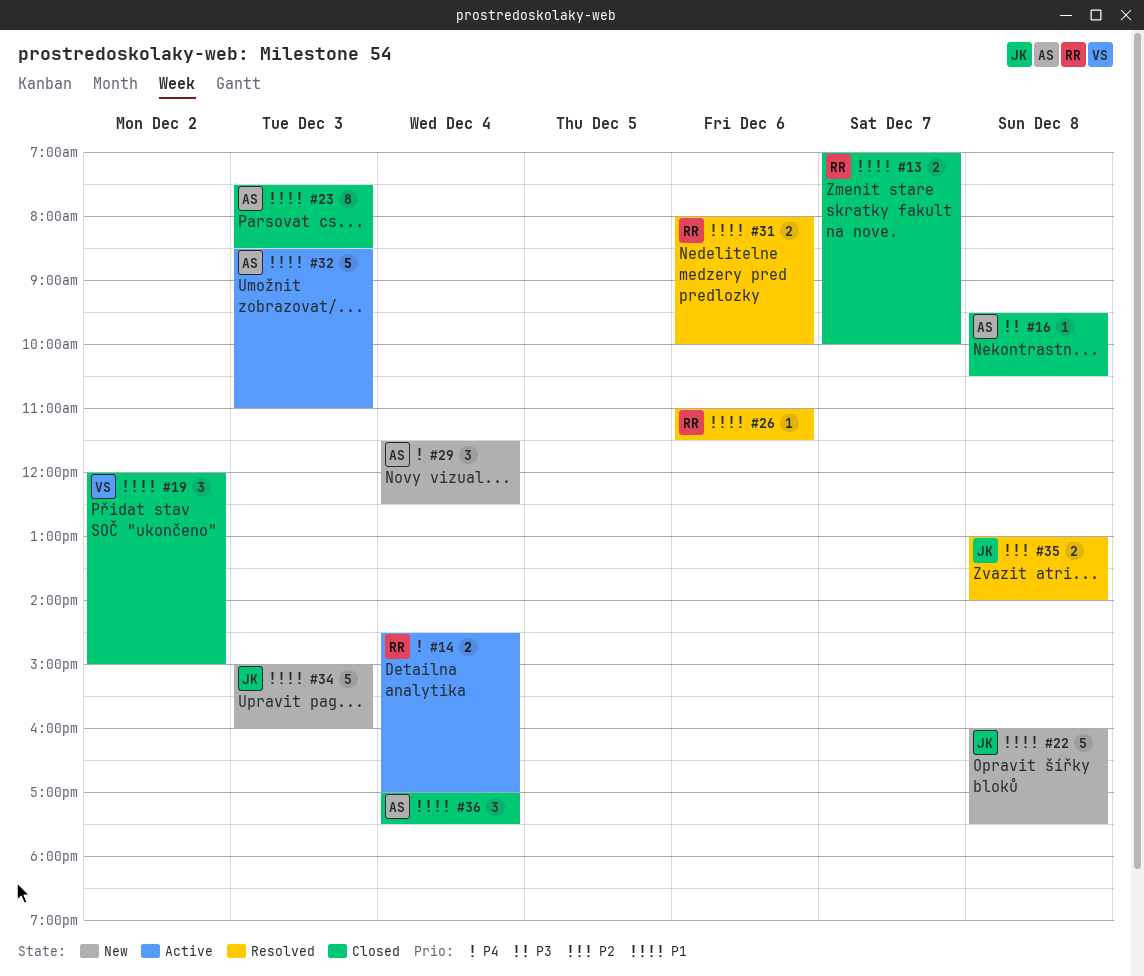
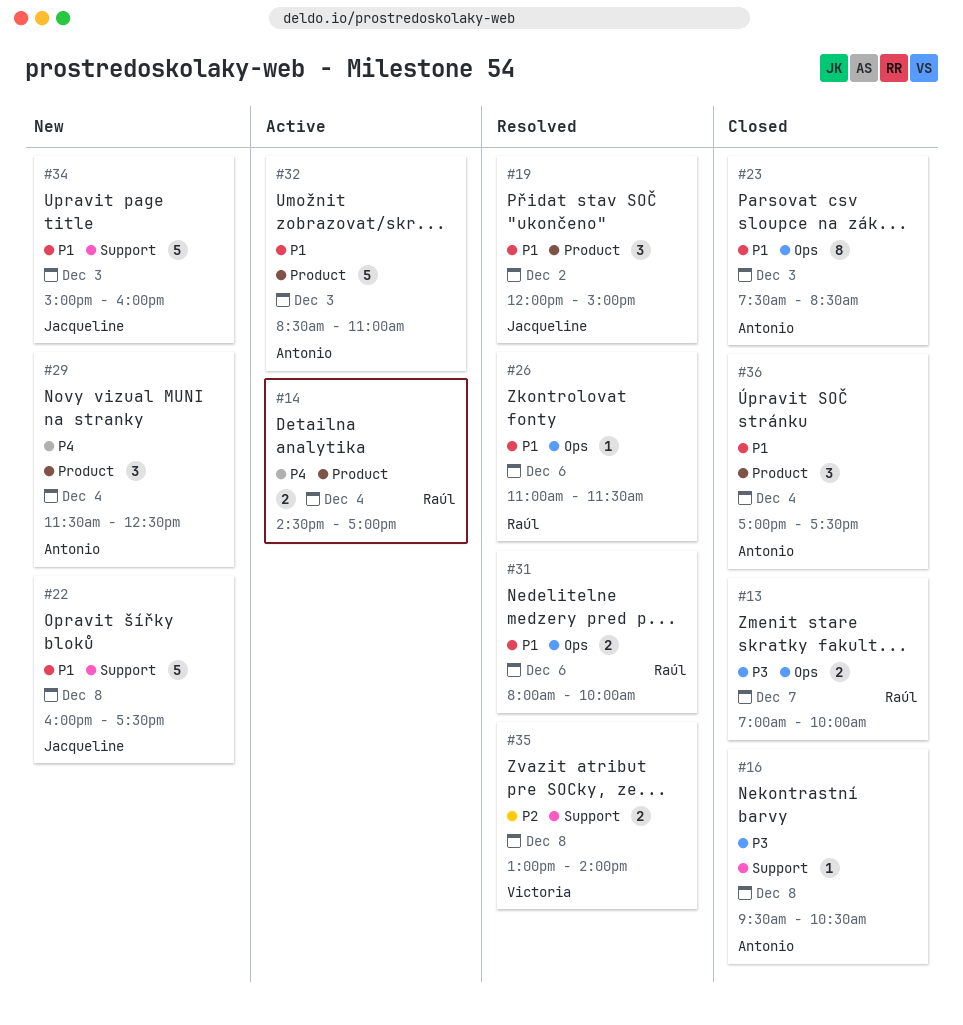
#13, priority: P1 -> P3
#19, status: Closed -> Resolved
#19, owner: Victoria -> Jacqueline
#35, owner: Jacqueline -> Victoria

